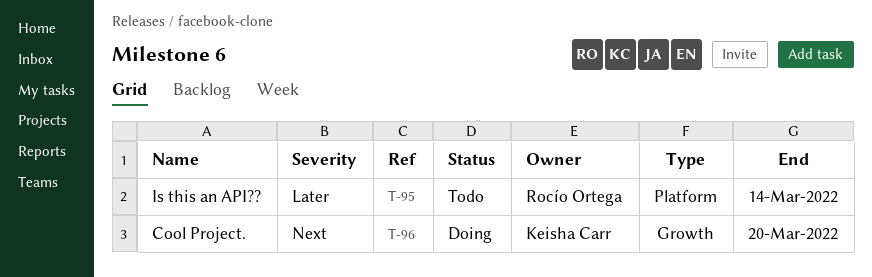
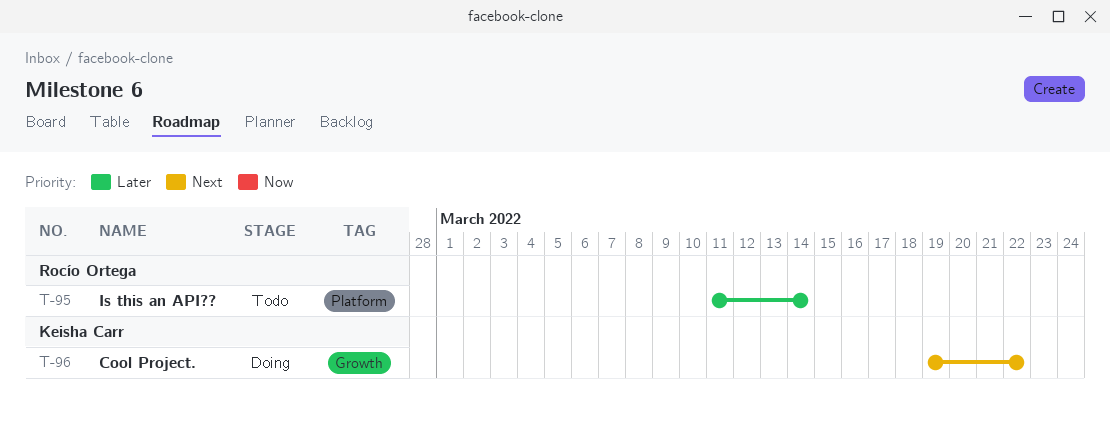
T-96, due: Mar 20 -> Mar 22

